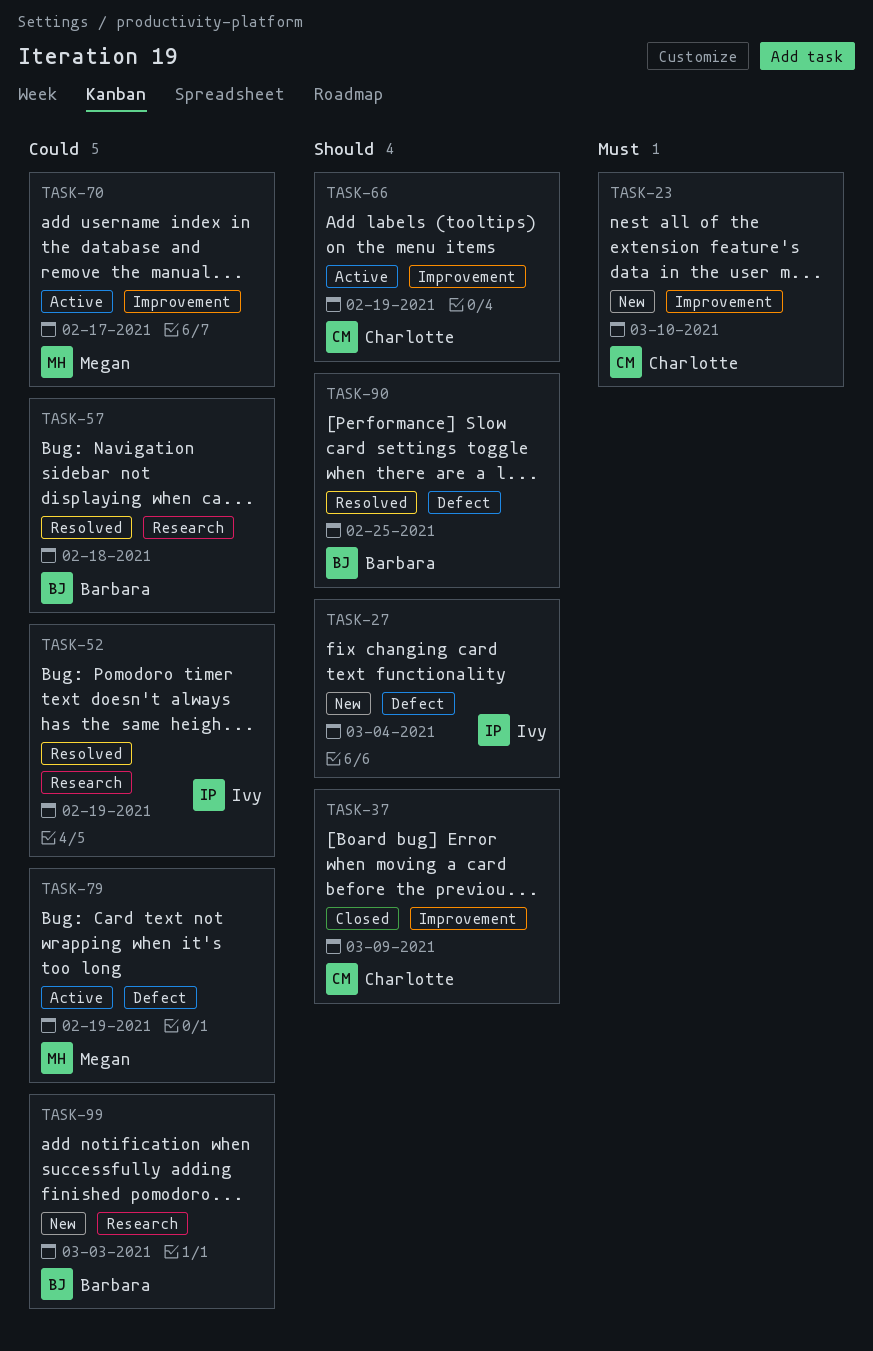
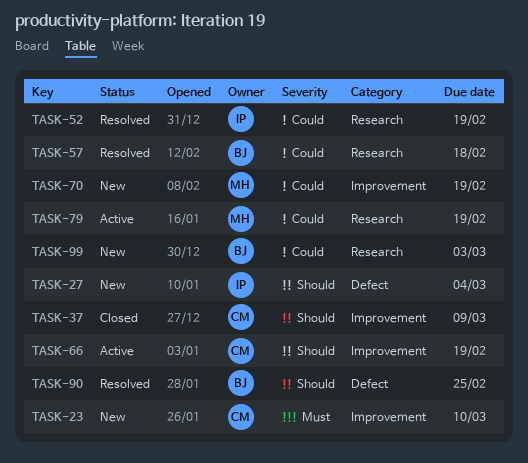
TASK-70, status: Active -> New
TASK-70, due: Feb 17 -> Feb 19
TASK-79, label: Defect -> Research

